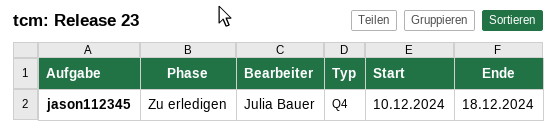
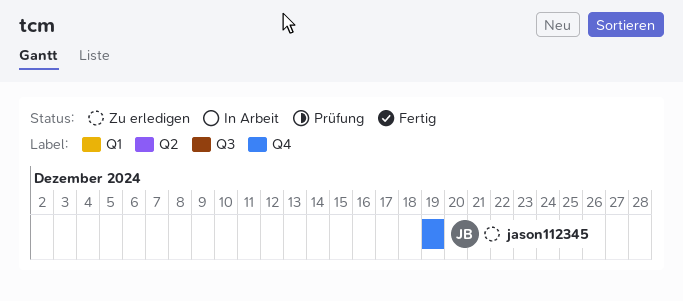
jason112345, start: Dec 10 -> Dec 19
jason112345, due: Dec 18 -> Dec 19

